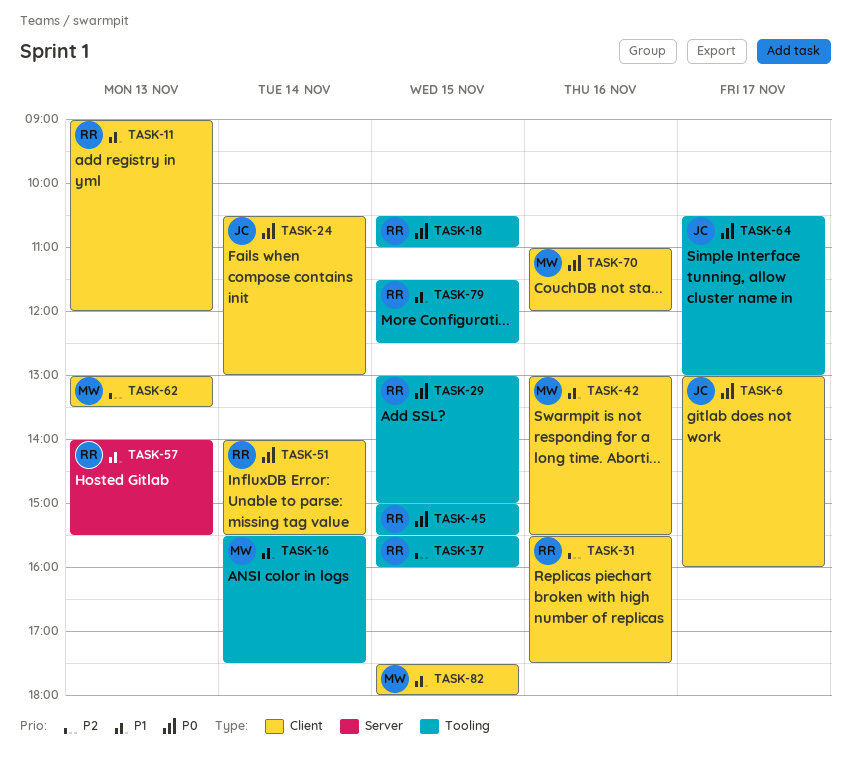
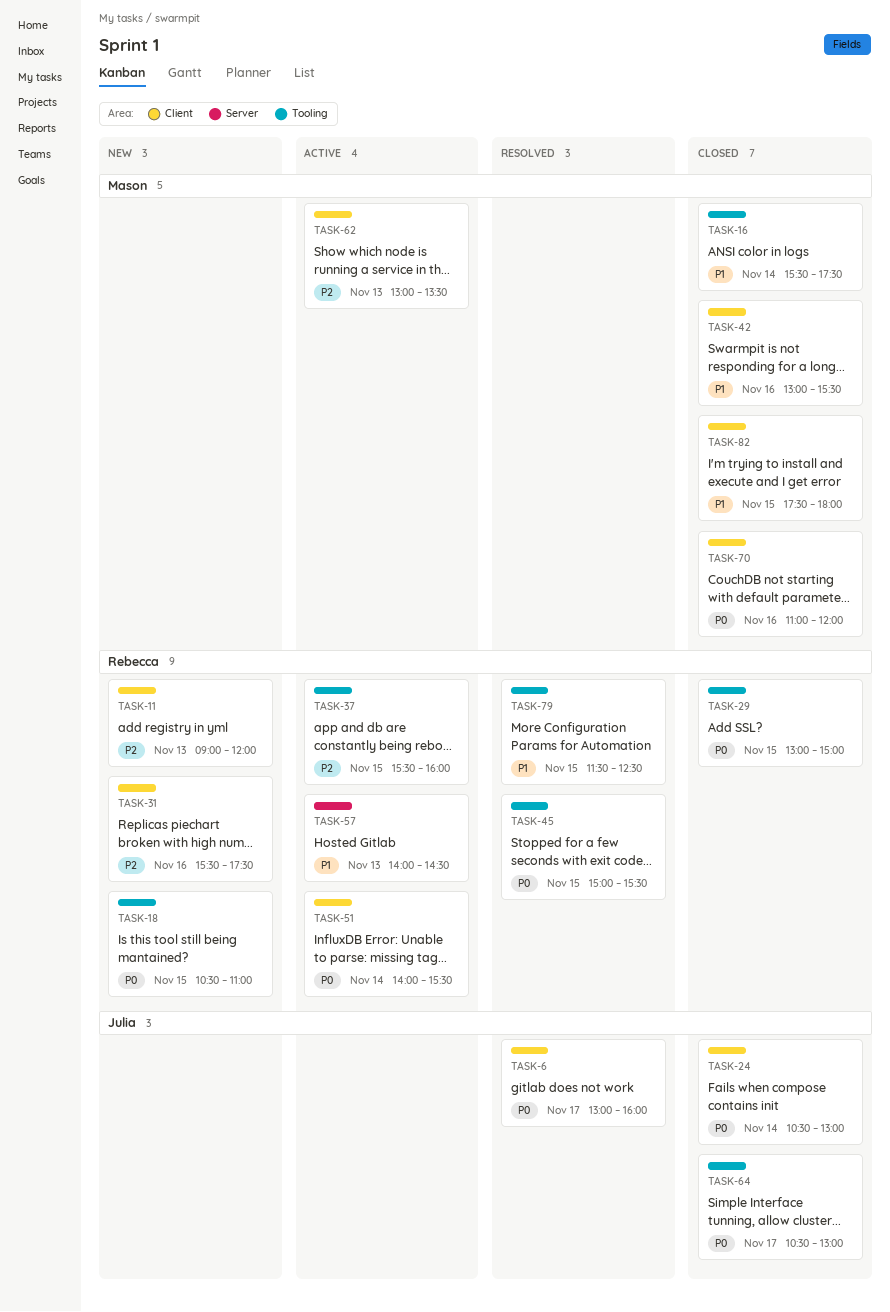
TASK-11, priority: P1 -> P2
TASK-57, ends: 15:30 -> 14:30

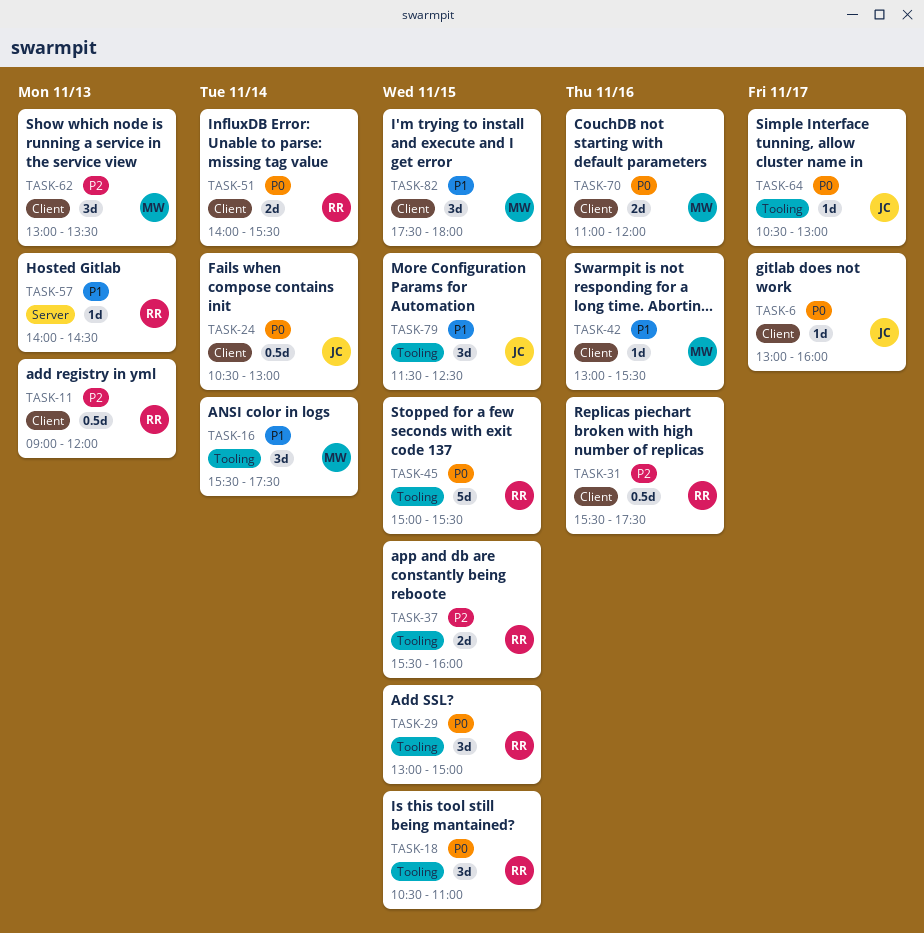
TASK-79, owner: Rebecca -> Julia

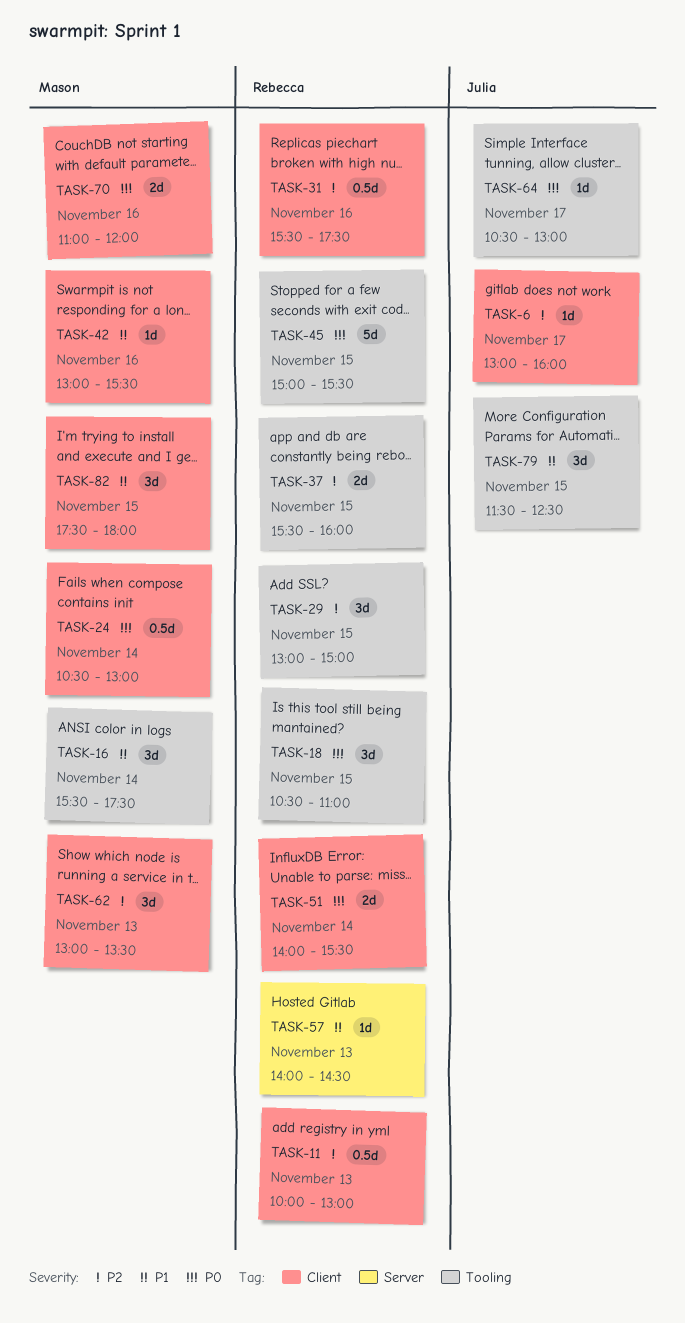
TASK-6, priority: P0 -> P2
TASK-11, begins: 09:00 -> 10:00
TASK-11, ends: 12:00 -> 13:00
TASK-24, owner: Julia -> Mason
TASK-29, priority: P0 -> P2

